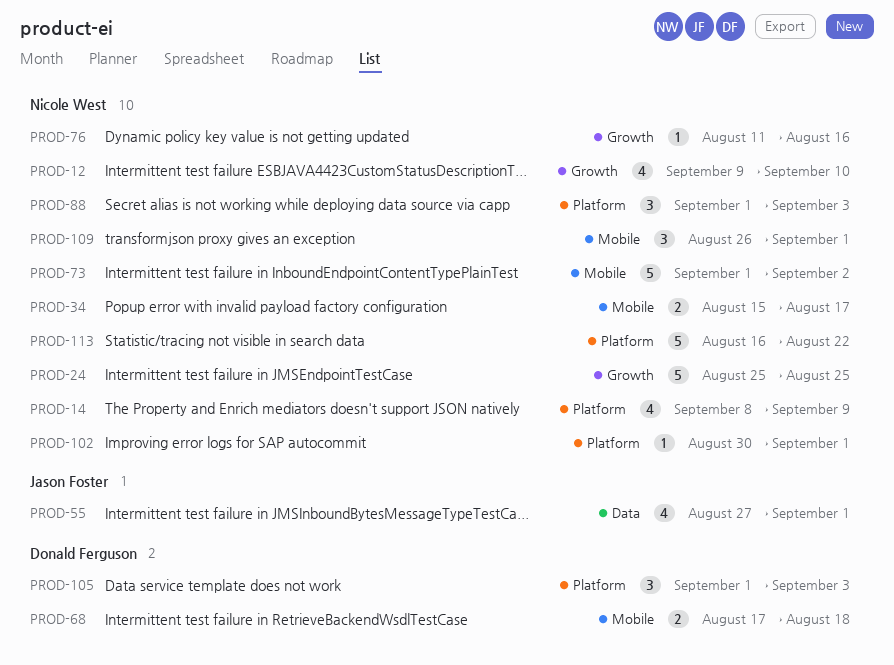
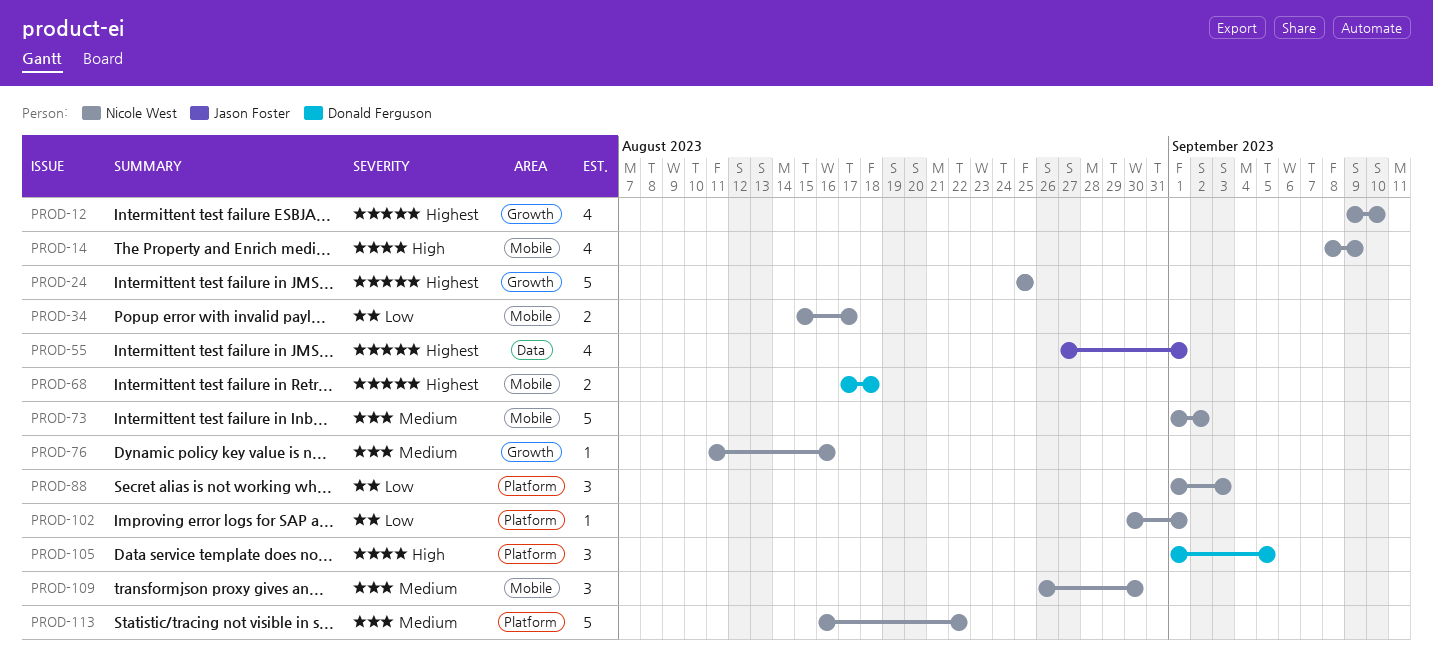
PROD-14, label: Platform -> Mobile
PROD-105, due: Sep 3 -> Sep 5
PROD-109, due: Sep 1 -> Aug 30

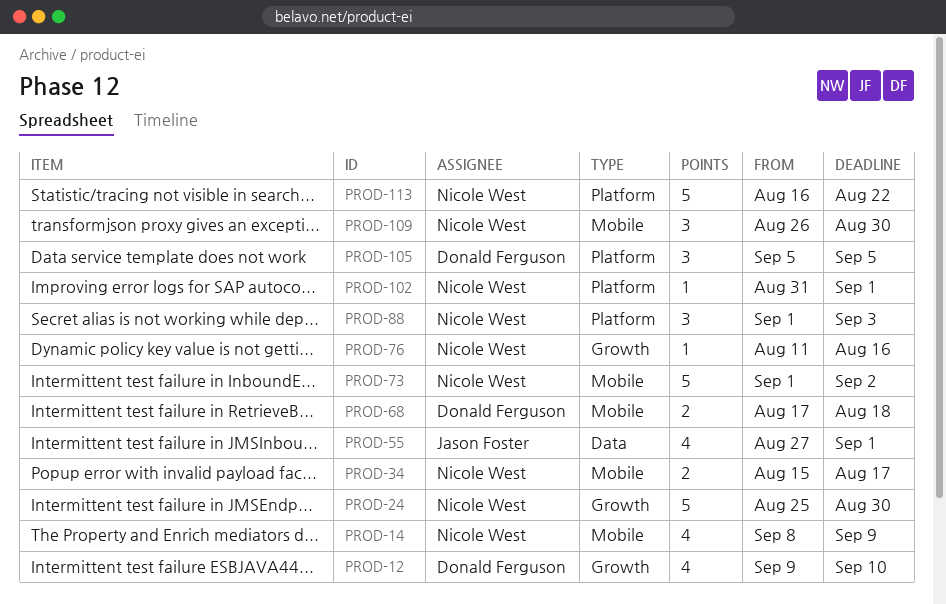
PROD-12, owner: Nicole West -> Donald Ferguson
PROD-24, due: Aug 25 -> Aug 30
PROD-102, start: Aug 30 -> Aug 31
PROD-105, start: Sep 1 -> Sep 5

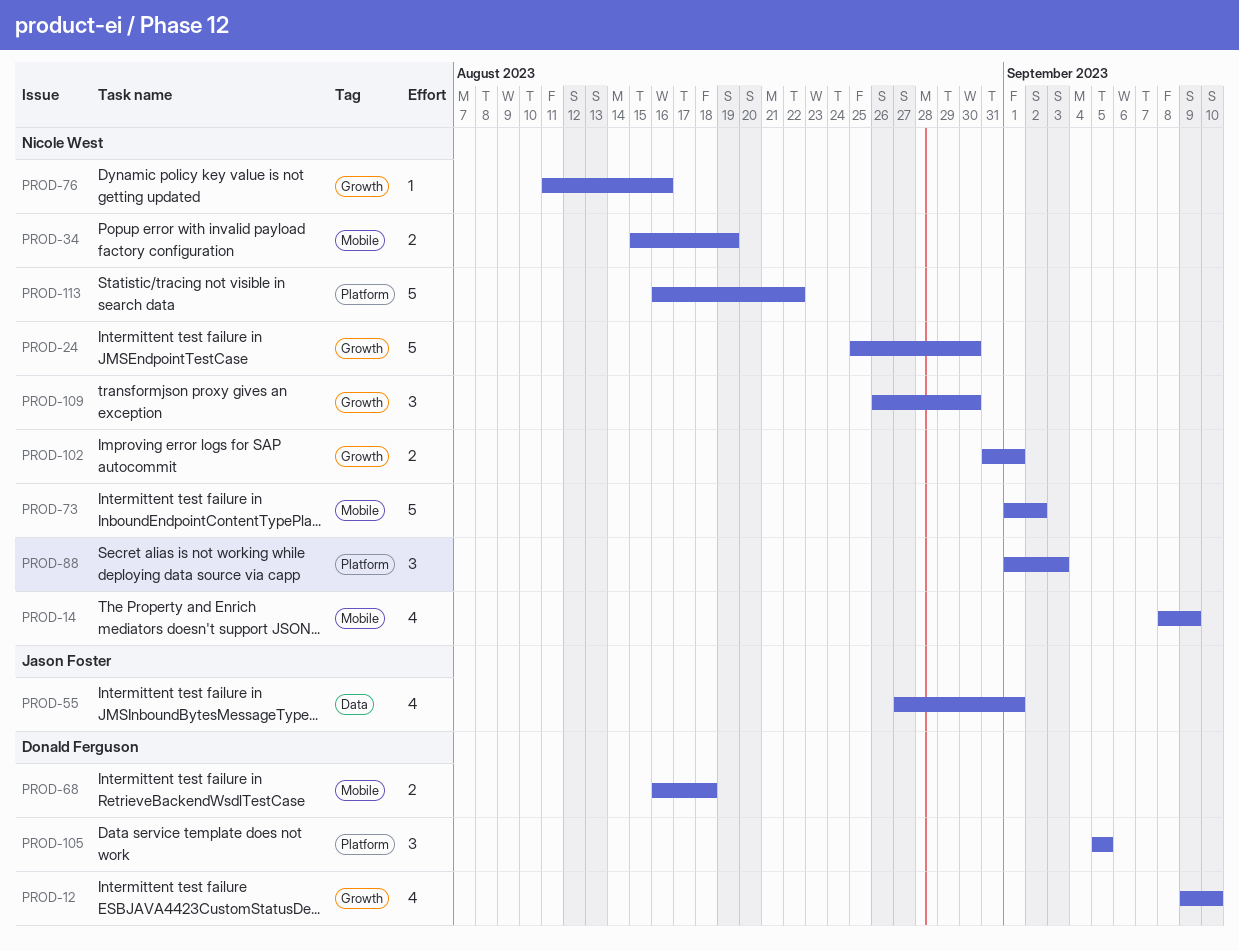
PROD-34, due: Aug 17 -> Aug 19
PROD-68, start: Aug 17 -> Aug 16
PROD-102, label: Platform -> Growth
PROD-102, estimate: 1 -> 2
PROD-109, label: Mobile -> Growth

